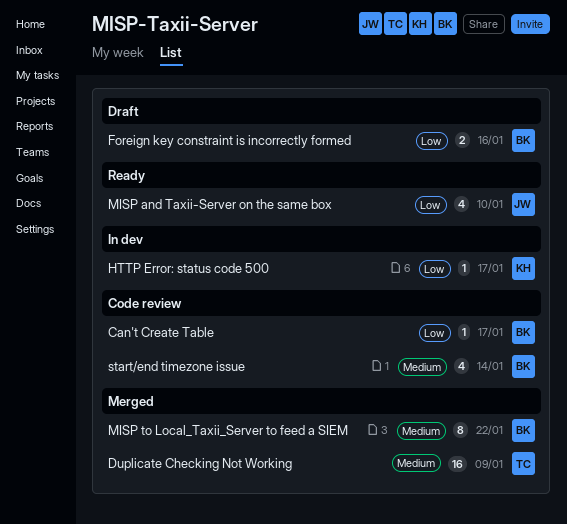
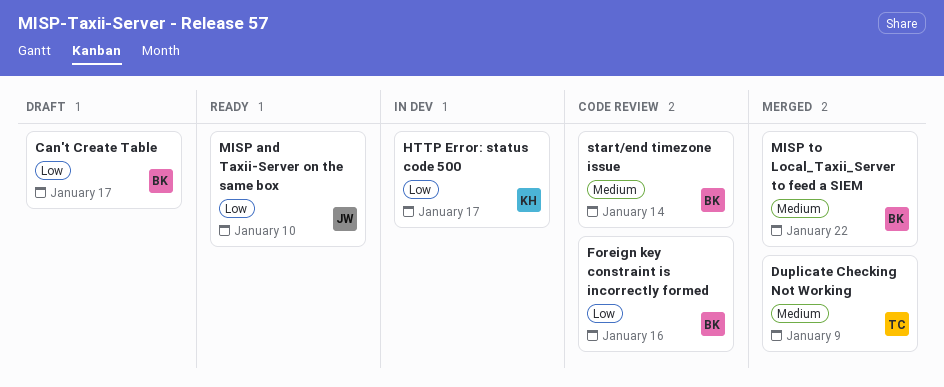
Can't Create Table, status: Code review -> Draft
Foreign key constraint is incorrectly formed, status: Draft -> Code review

